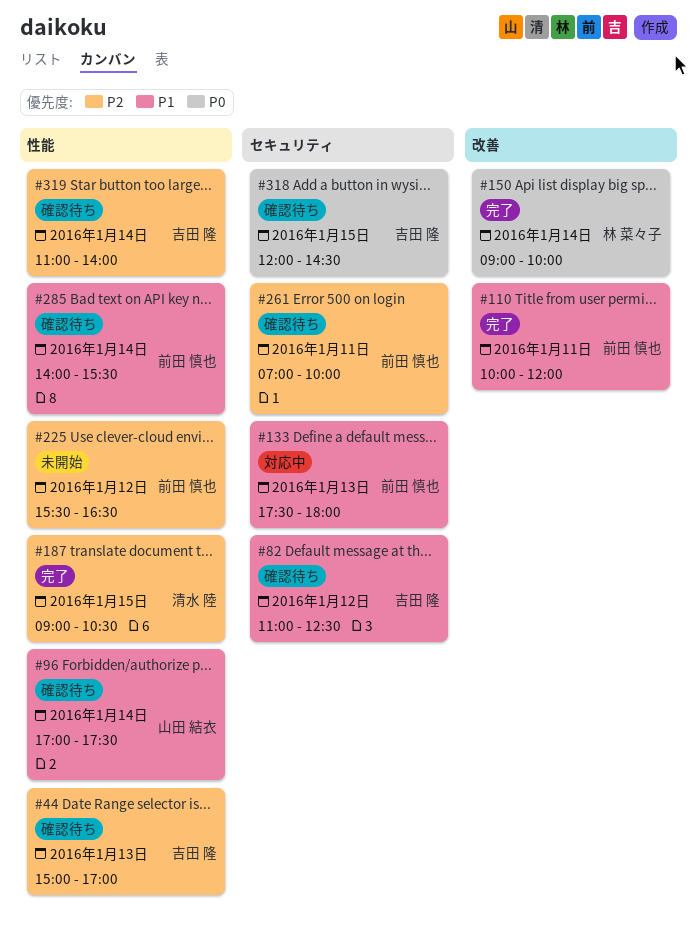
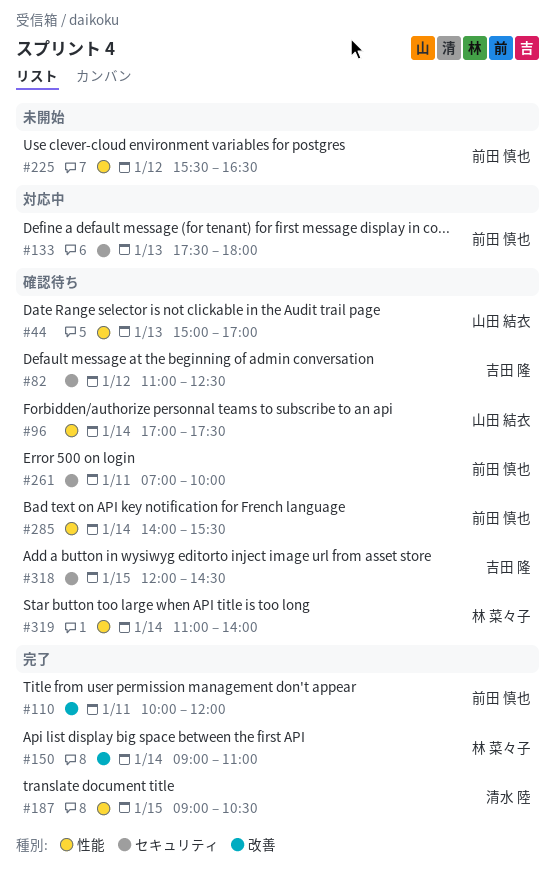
#44, owner: 吉田 隆 -> 山田 結衣
#150, ends: 10:00 -> 11:00
#319, owner: 吉田 隆 -> 林 菜々子

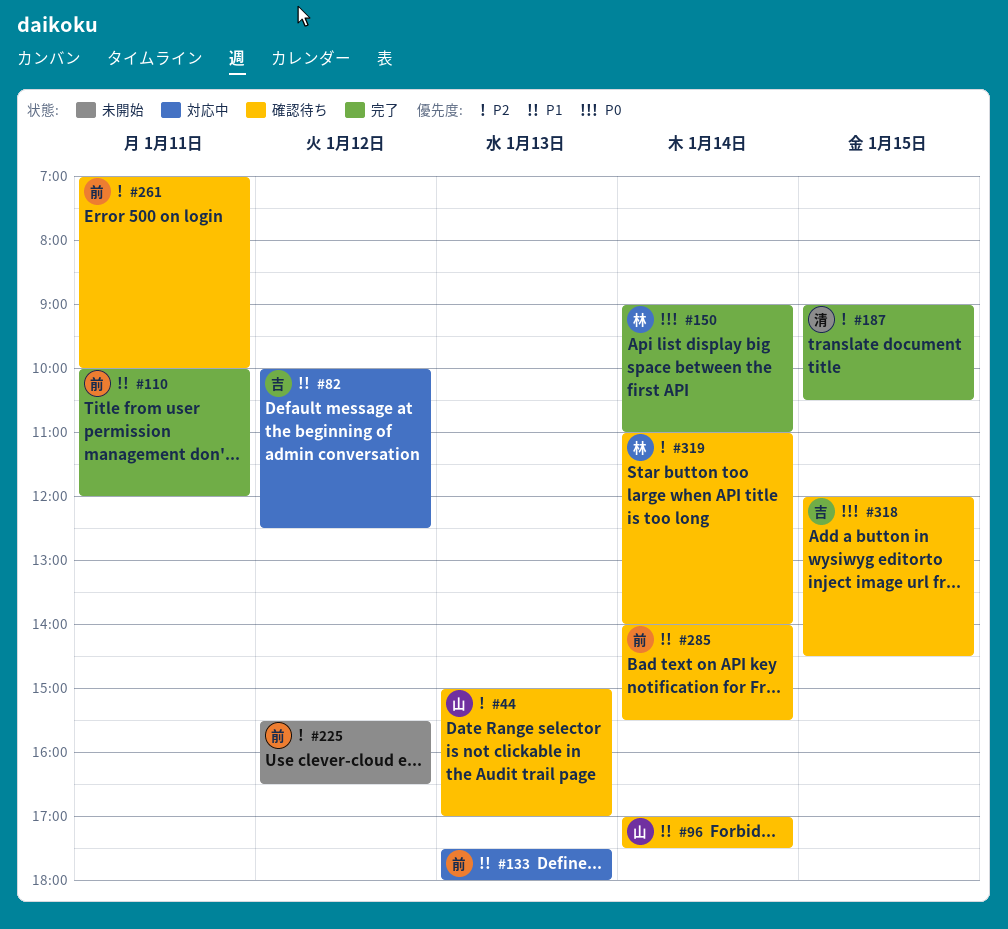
#82, status: 確認待ち -> 対応中
#82, begins: 11:00 -> 10:00

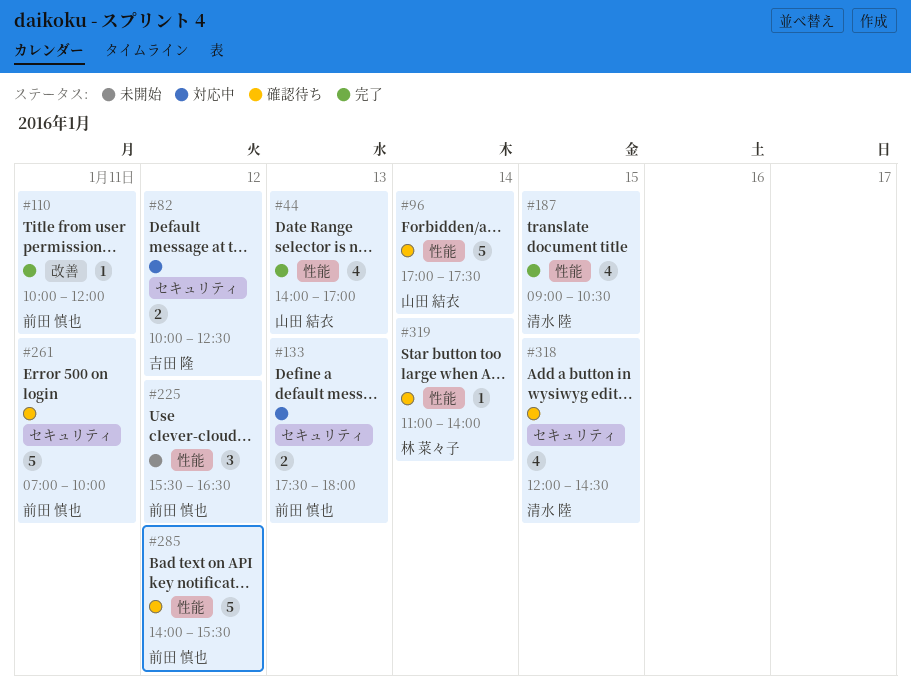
#44, status: 確認待ち -> 完了
#44, begins: 15:00 -> 14:00
#150: present -> none
#285, day: Jan 14 -> Jan 12
#318, owner: 吉田 隆 -> 清水 陸

